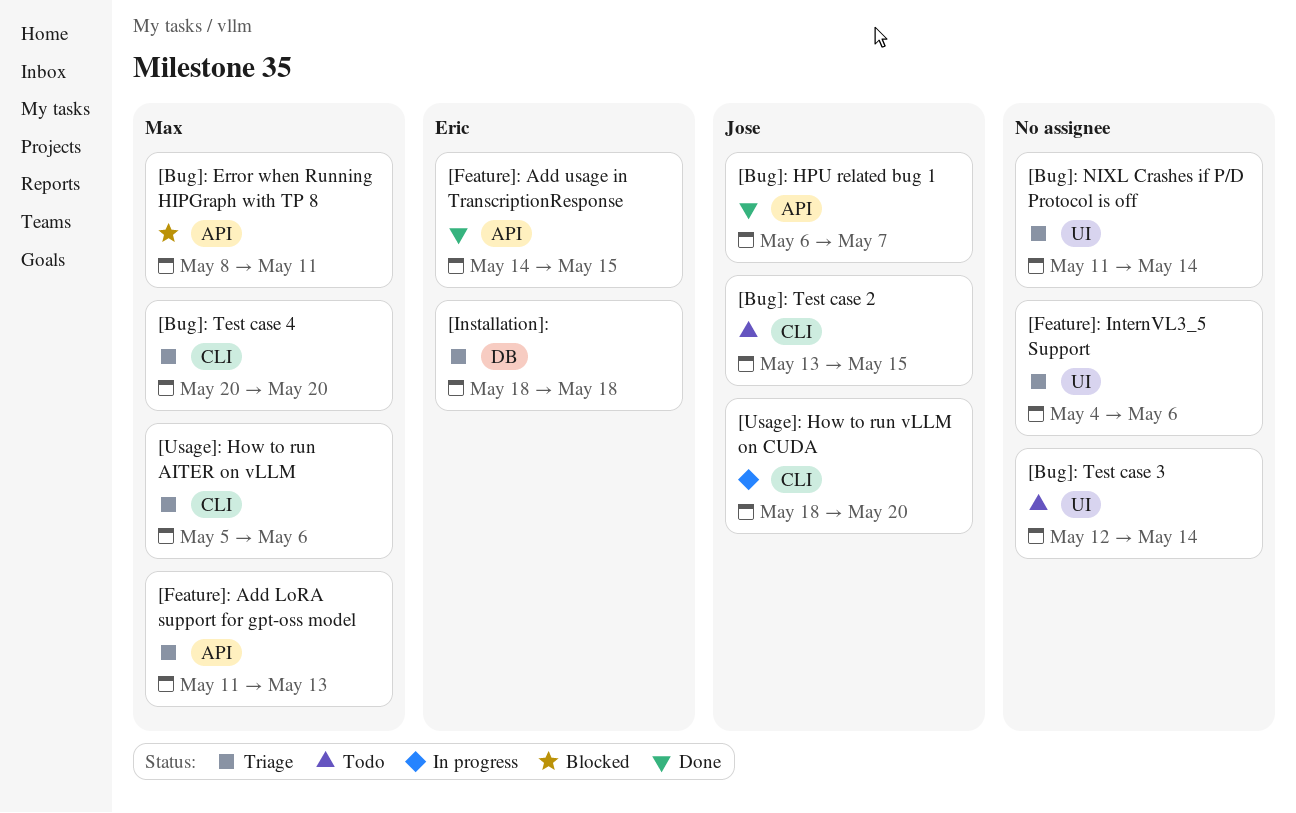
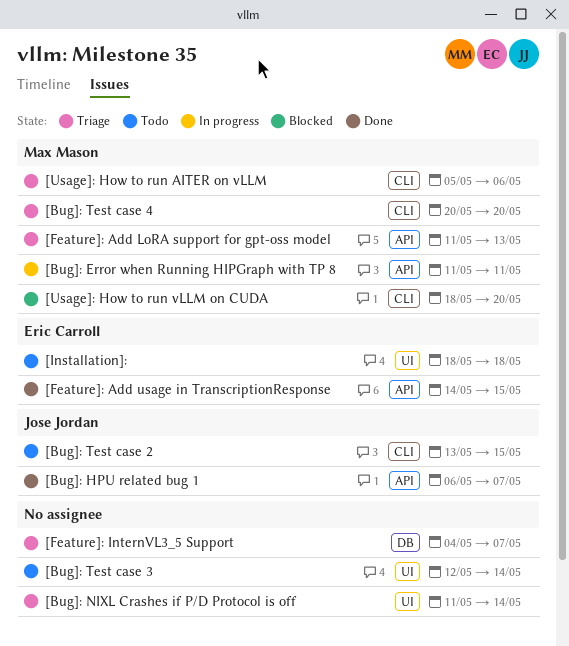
[Bug]: Error when Running HIPGraph with TP 8, status: Blocked -> In progress
[Bug]: Error when Running HIPGraph with TP 8, start: May 8 -> May 11
[Feature]: InternVL3_5 Support, label: UI -> DB
[Feature]: InternVL3_5 Support, due: May 6 -> May 7
[Installation]:, status: Triage -> Todo
[Installation]:, label: DB -> UI
[Usage]: How to run vLLM on CUDA, status: In progress -> Blocked
[Usage]: How to run vLLM on CUDA, owner: Jose Jordan -> Max Mason

